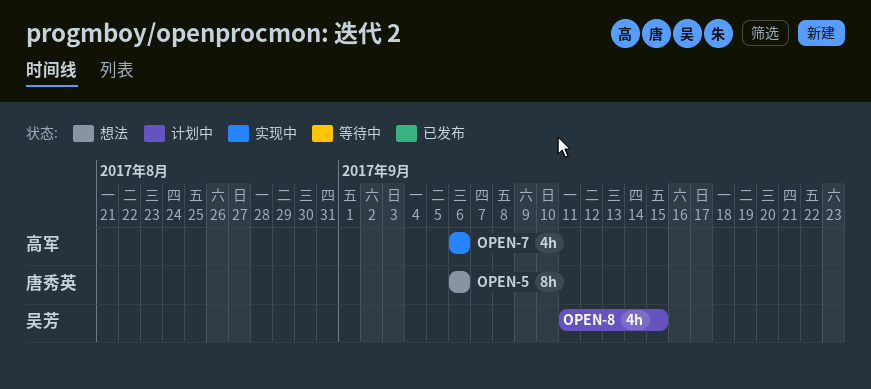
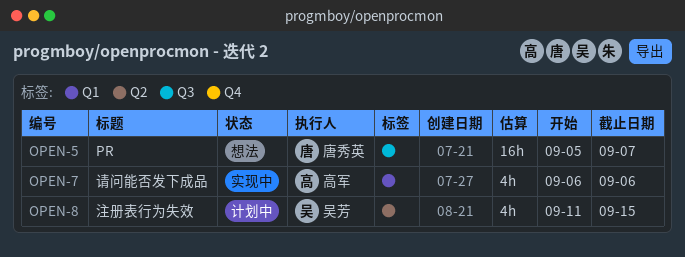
OPEN-5, estimate: 8h -> 16h
OPEN-5, start: Sep 6 -> Sep 5
OPEN-5, due: Sep 6 -> Sep 7

